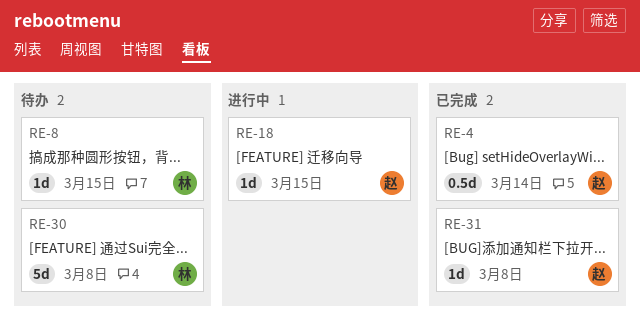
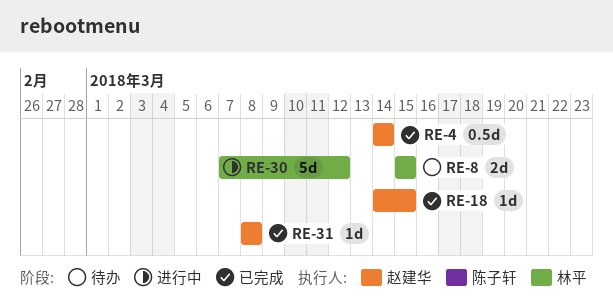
RE-8, estimate: 1d -> 2d
RE-18, status: 进行中 -> 已完成
RE-30, status: 待办 -> 进行中
RE-30, due: Mar 8 -> Mar 12

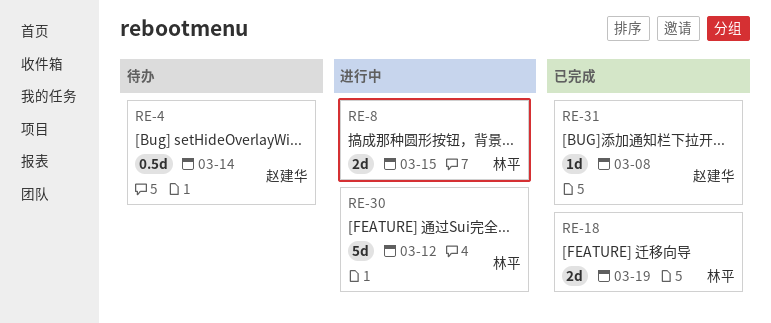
RE-4, status: 已完成 -> 待办
RE-8, status: 待办 -> 进行中
RE-18, owner: 赵建华 -> 林平
RE-18, estimate: 1d -> 2d
RE-18, due: Mar 15 -> Mar 19

